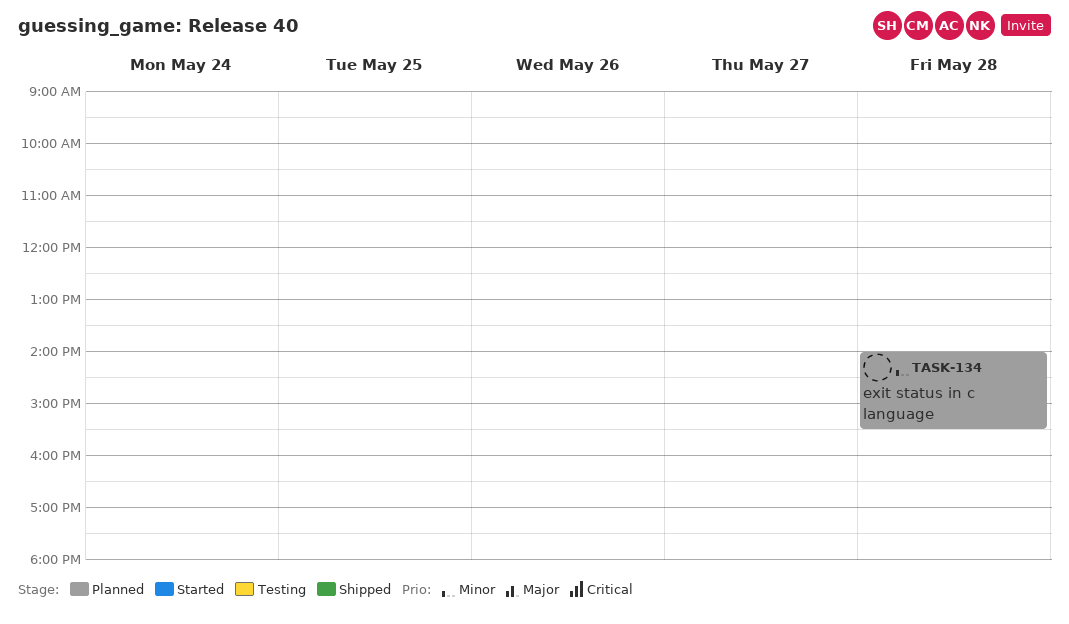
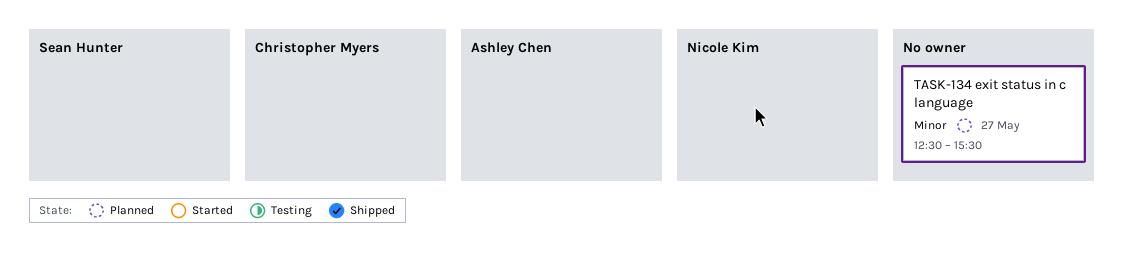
TASK-134, day: May 28 -> May 27
TASK-134, begins: 14:00 -> 12:30

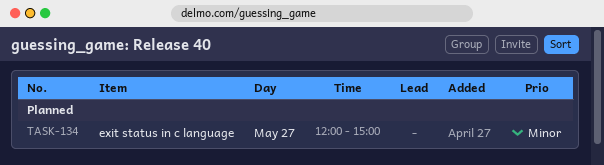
TASK-134, begins: 12:30 -> 12:00
TASK-134, ends: 15:30 -> 15:00

